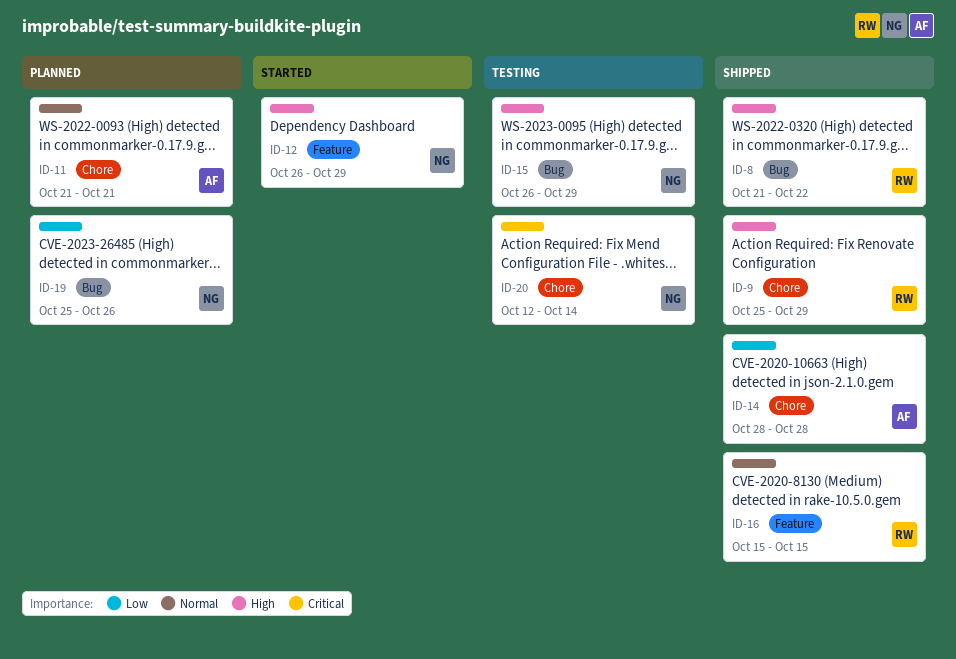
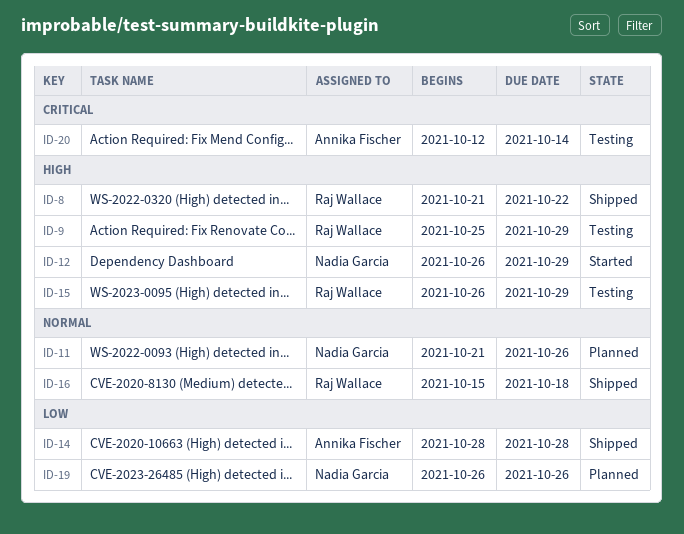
ID-9, status: Shipped -> Testing
ID-11, owner: Annika Fischer -> Nadia Garcia
ID-11, due: Oct 21 -> Oct 26
ID-15, owner: Nadia Garcia -> Raj Wallace
ID-16, due: Oct 15 -> Oct 18
ID-19, start: Oct 25 -> Oct 26
ID-20, owner: Nadia Garcia -> Annika Fischer

